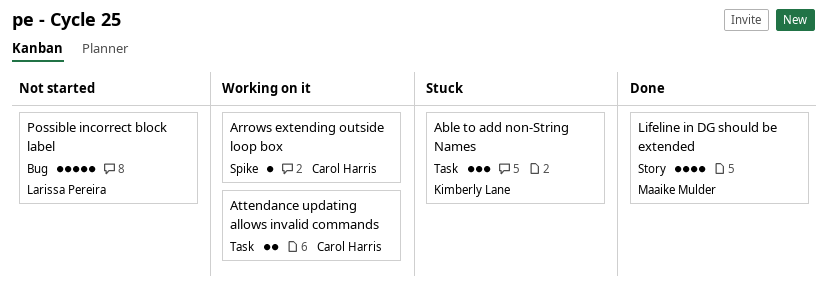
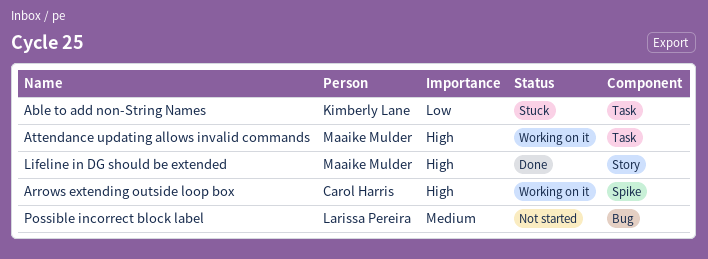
Attendance updating allows invalid commands, owner: Carol Harris -> Maaike Mulder

